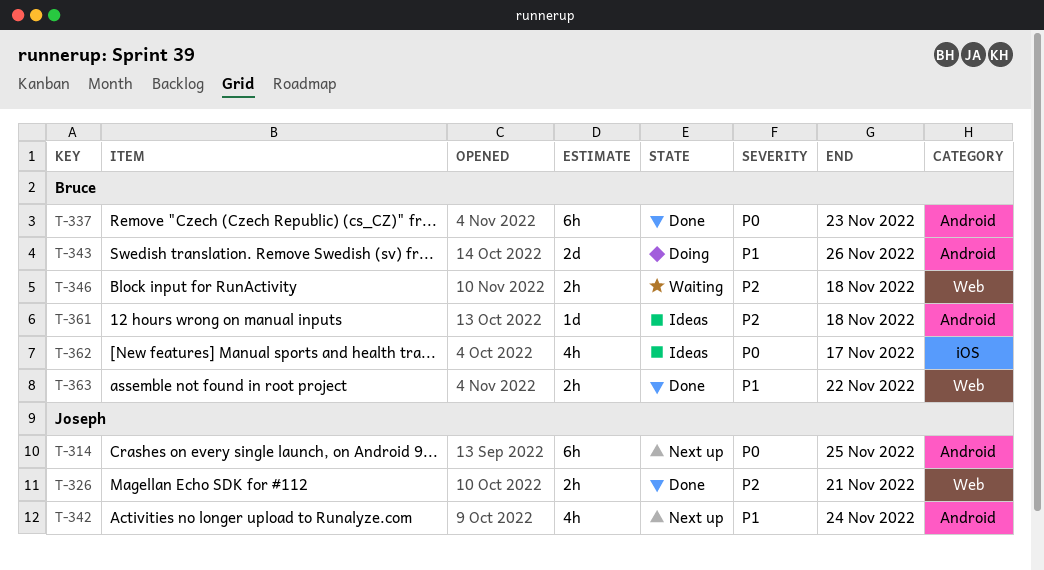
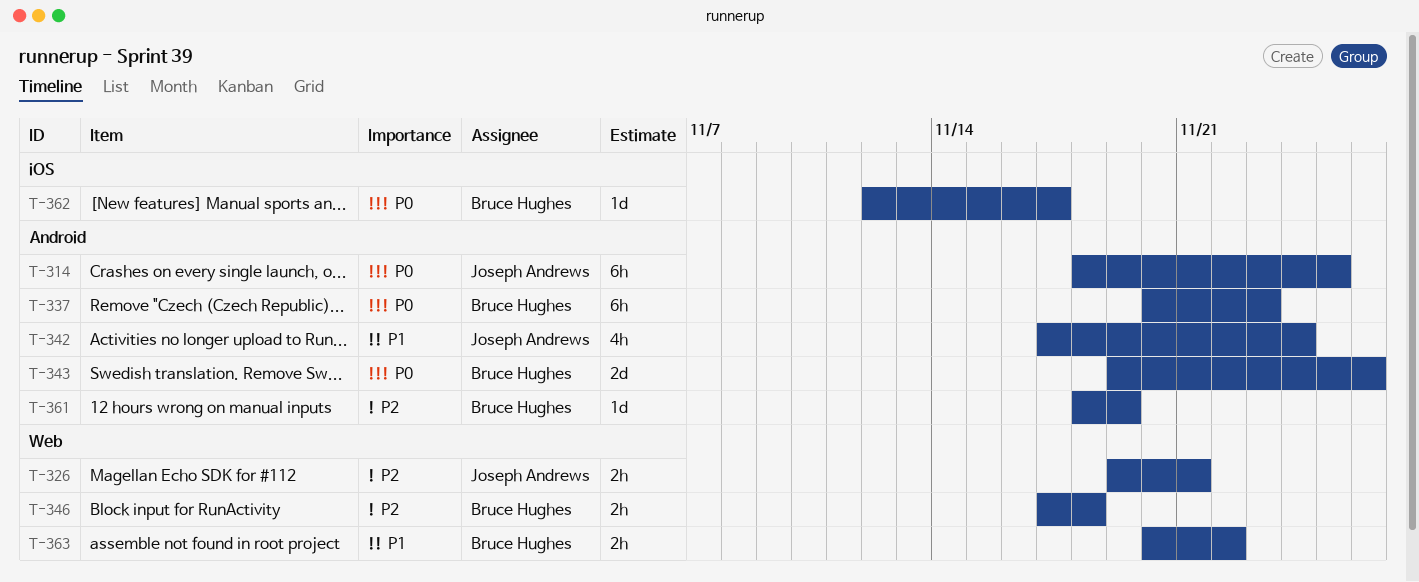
T-343, priority: P1 -> P0
T-361, due: Nov 18 -> Nov 19
T-362, estimate: 4h -> 1d

